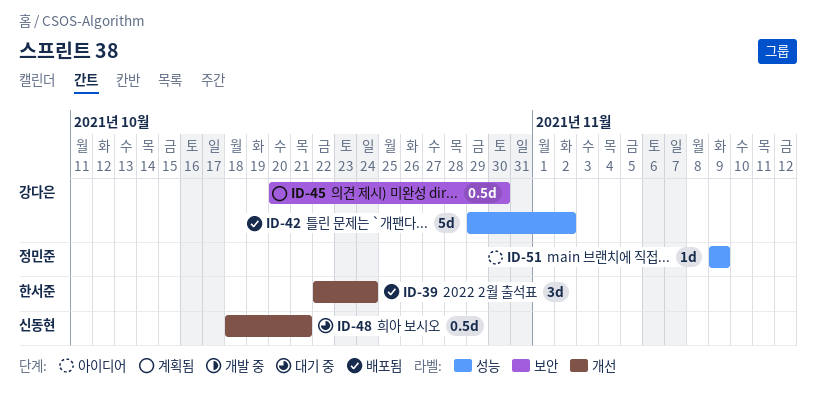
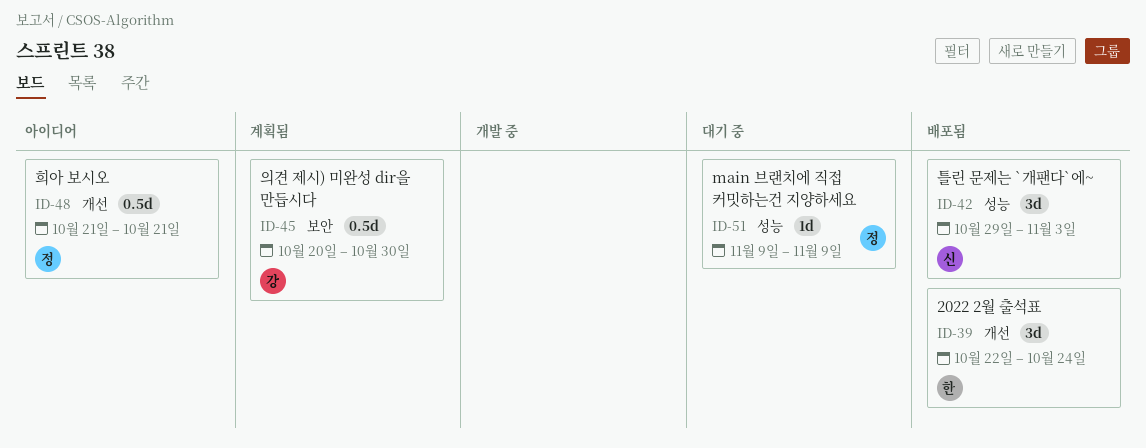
ID-42, owner: 강다은 -> 신동현
ID-42, estimate: 5d -> 3d
ID-42, due: Nov 2 -> Nov 3
ID-48, status: 대기 중 -> 아이디어
ID-48, owner: 신동현 -> 정민준
ID-48, start: Oct 18 -> Oct 21
ID-51, status: 아이디어 -> 대기 중

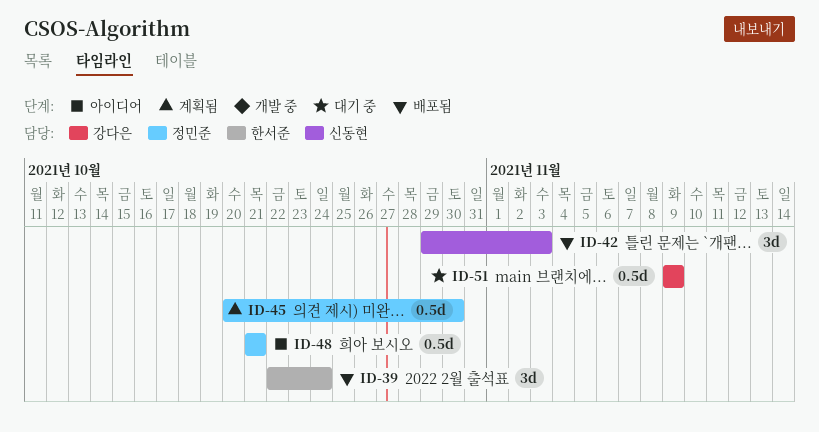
ID-45, owner: 강다은 -> 정민준
ID-51, owner: 정민준 -> 강다은
ID-51, estimate: 1d -> 0.5d

